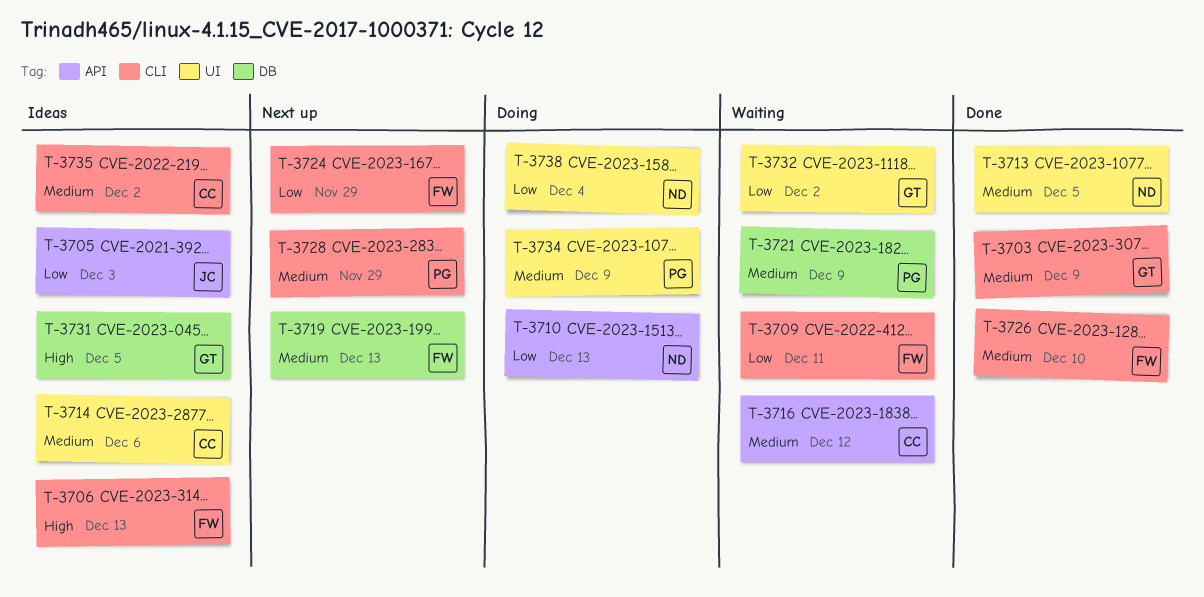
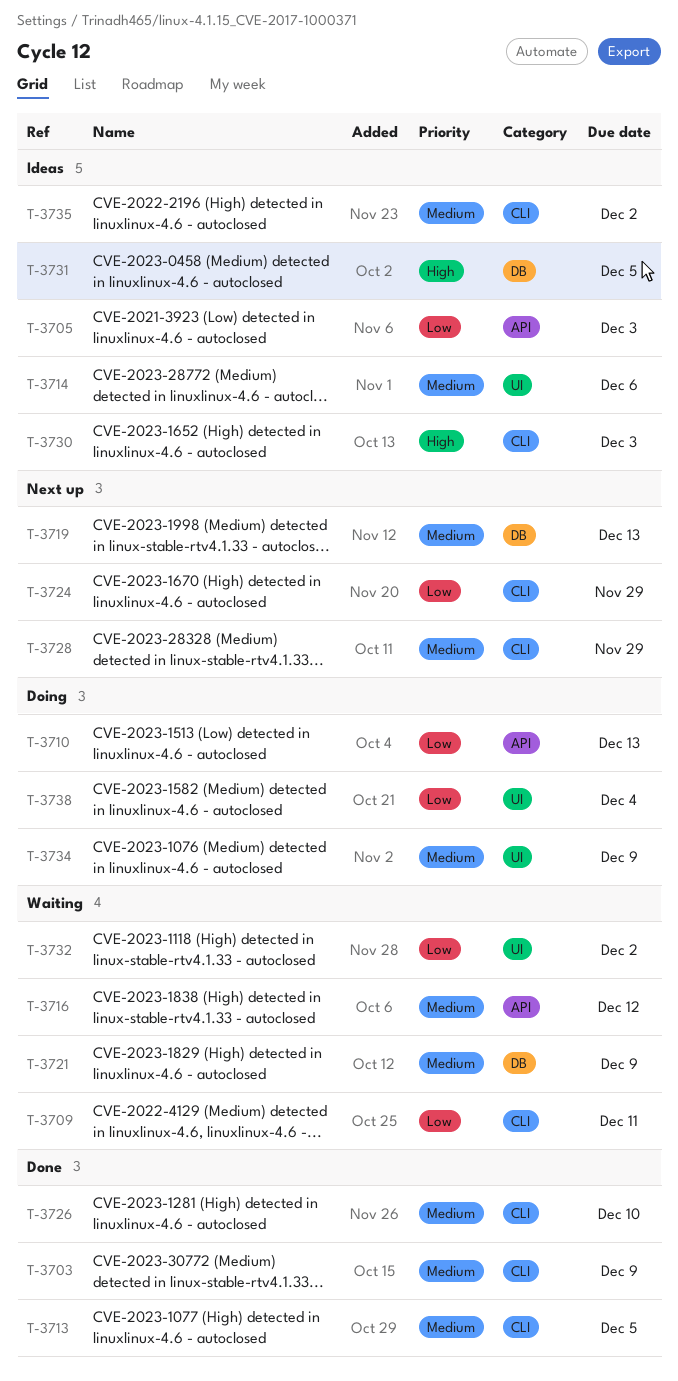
T-3706: present -> none
T-3713, label: UI -> CLI
T-3730: none -> present

